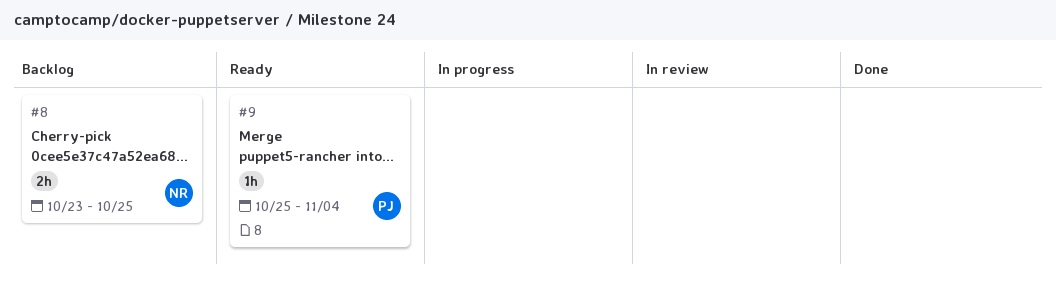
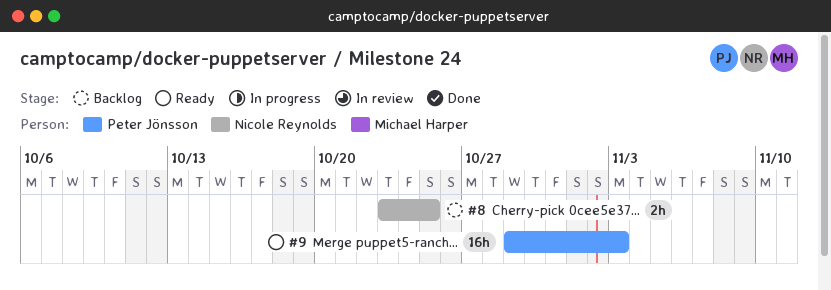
#9, estimate: 1h -> 16h
#9, start: Oct 25 -> Oct 29
#9, due: Nov 4 -> Nov 3

